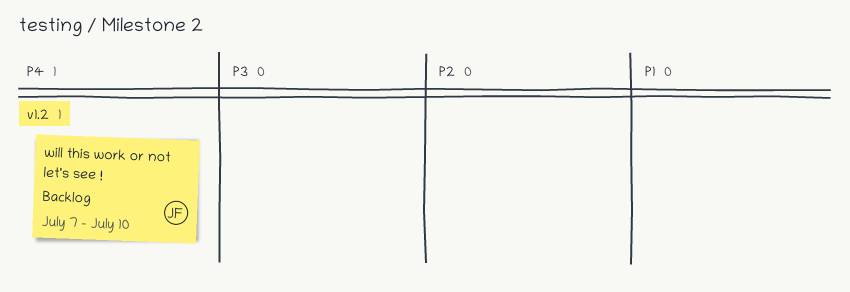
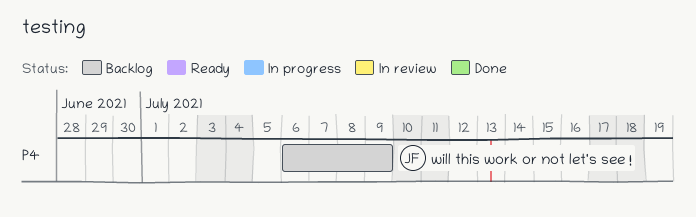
will this work or not let's see !, start: Jul 7 -> Jul 6
will this work or not let's see !, due: Jul 10 -> Jul 9

